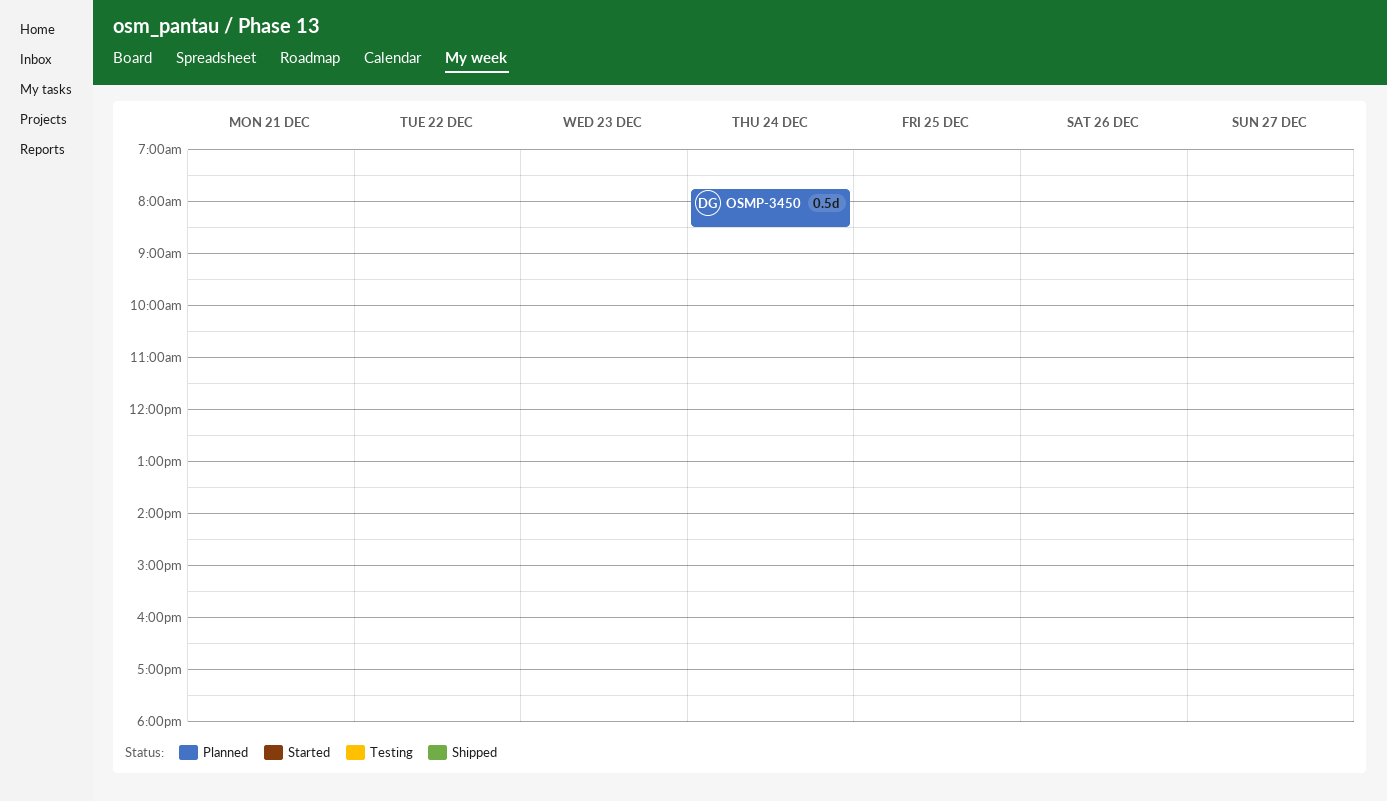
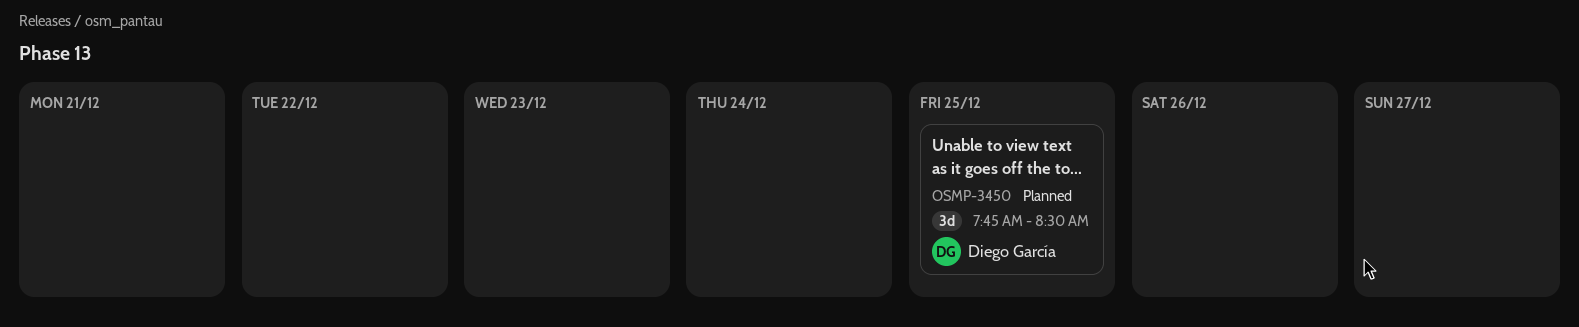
OSMP-3450, estimate: 0.5d -> 3d
OSMP-3450, day: Dec 24 -> Dec 25

